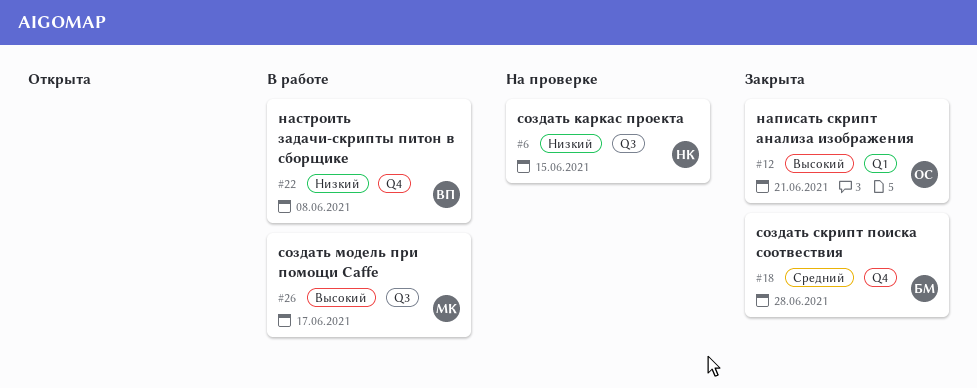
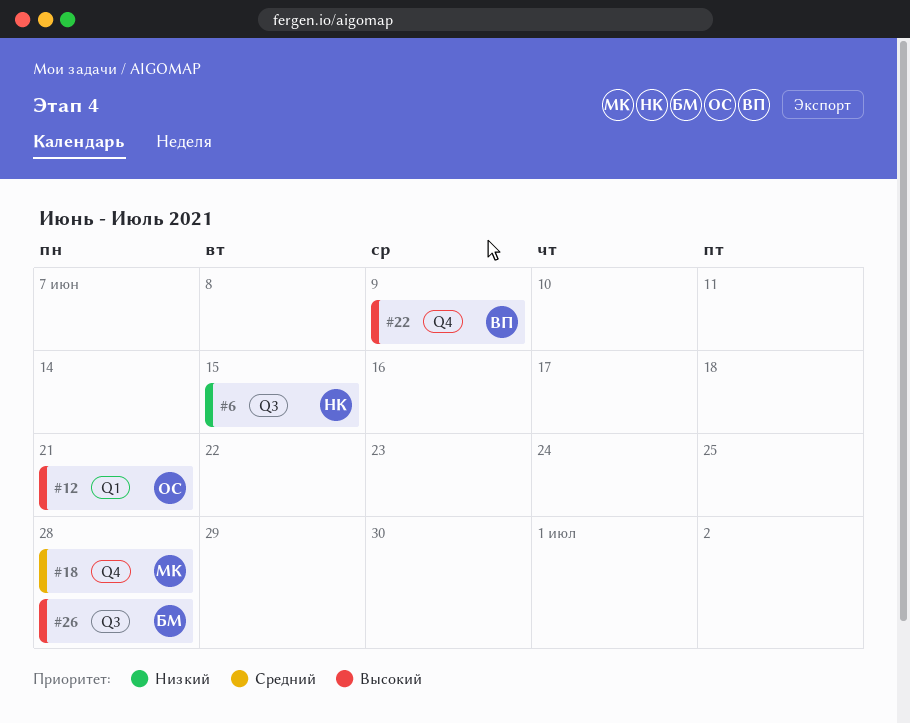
#18, owner: БМ -> МК
#22, priority: Низкий -> Высокий
#22, due: Jun 8 -> Jun 9
#26, owner: МК -> БМ
#26, due: Jun 17 -> Jun 28

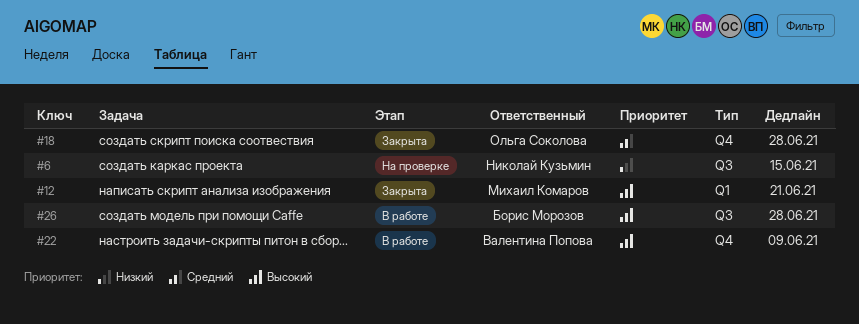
#12, owner: Ольга Соколова -> Михаил Комаров
#18, owner: Михаил Комаров -> Ольга Соколова

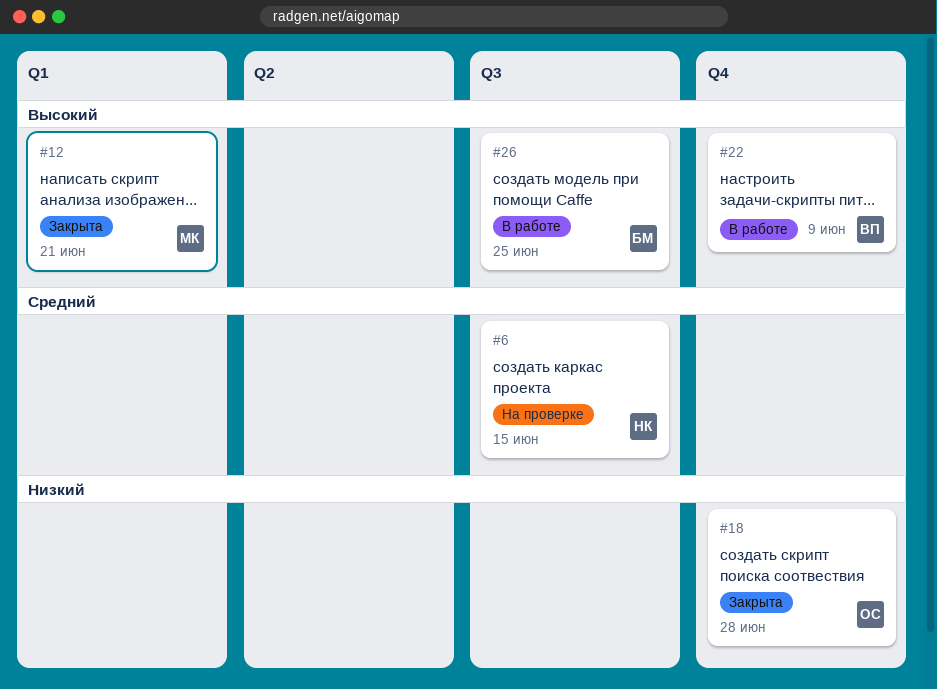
#6, priority: Низкий -> Средний
#18, priority: Средний -> Низкий
#26, due: Jun 28 -> Jun 25

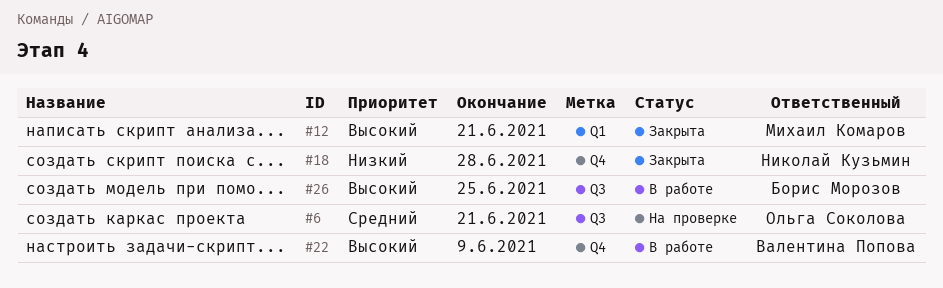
#6, owner: Николай Кузьмин -> Ольга Соколова
#6, due: Jun 15 -> Jun 21
#18, owner: Ольга Соколова -> Николай Кузьмин

